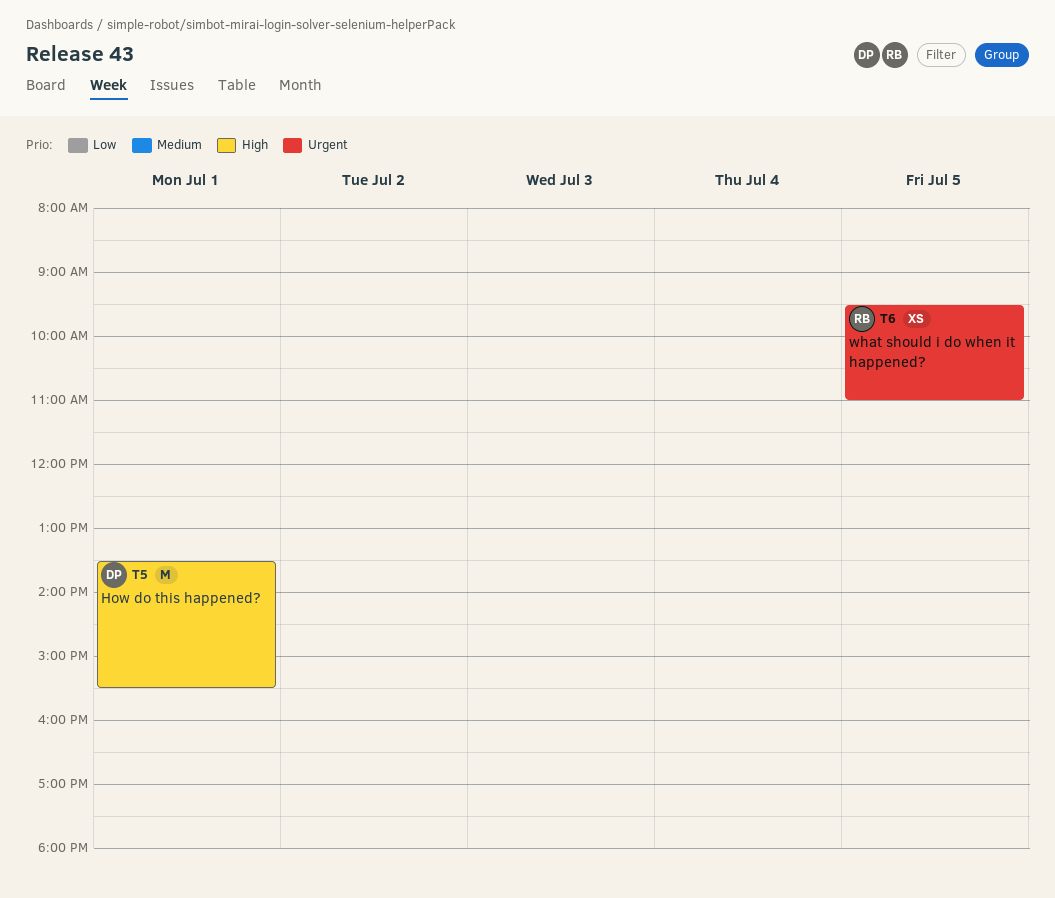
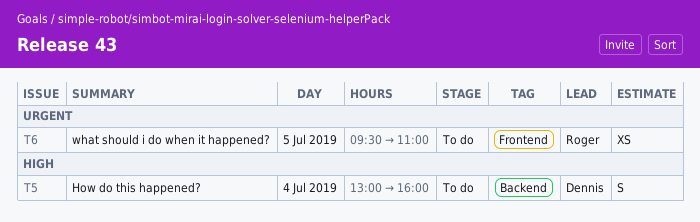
T5, estimate: M -> S
T5, day: Jul 1 -> Jul 4
T5, begins: 13:30 -> 13:00
T5, ends: 15:30 -> 16:00

